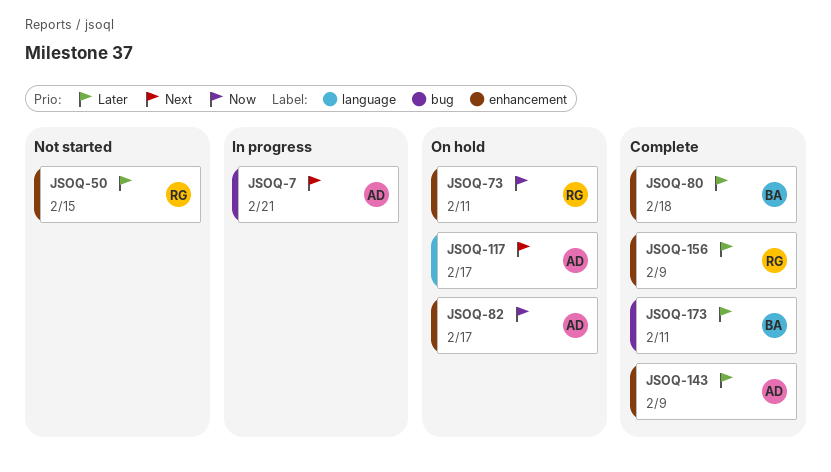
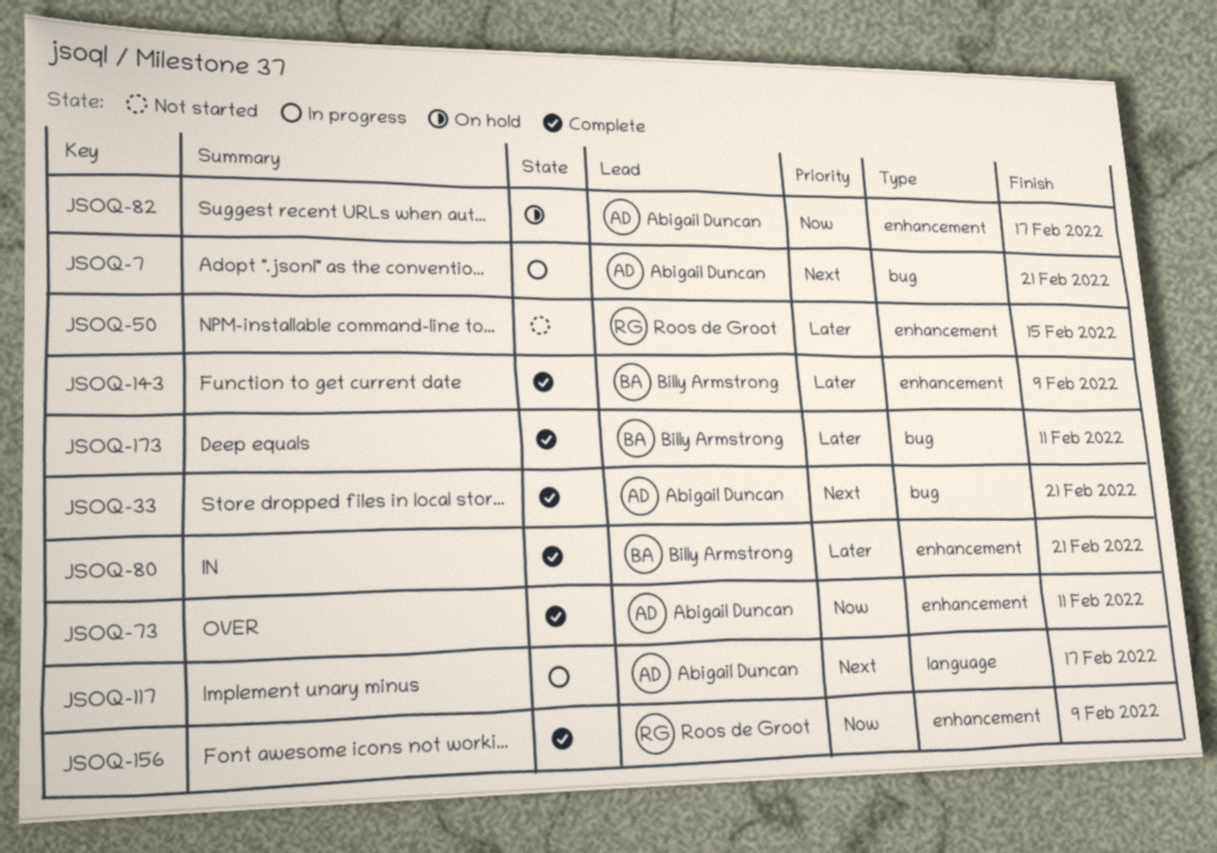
JSOQ-33: none -> present
JSOQ-73, status: On hold -> Complete
JSOQ-73, owner: Roos de Groot -> Abigail Duncan
JSOQ-80, due: Feb 18 -> Feb 21
JSOQ-117, status: On hold -> In progress
JSOQ-143, owner: Abigail Duncan -> Billy Armstrong
JSOQ-156, priority: Later -> Now

